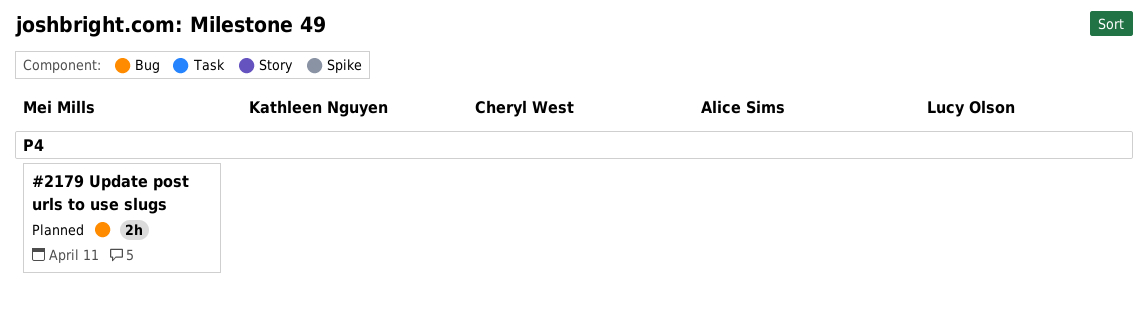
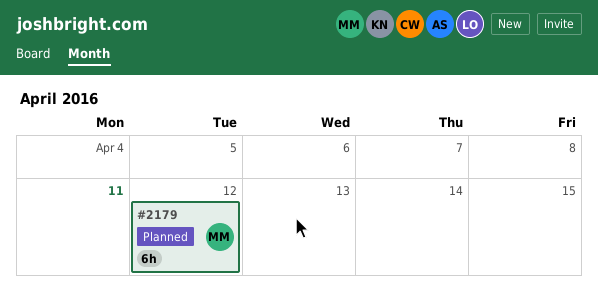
#2179, estimate: 2h -> 6h
#2179, due: Apr 11 -> Apr 12

